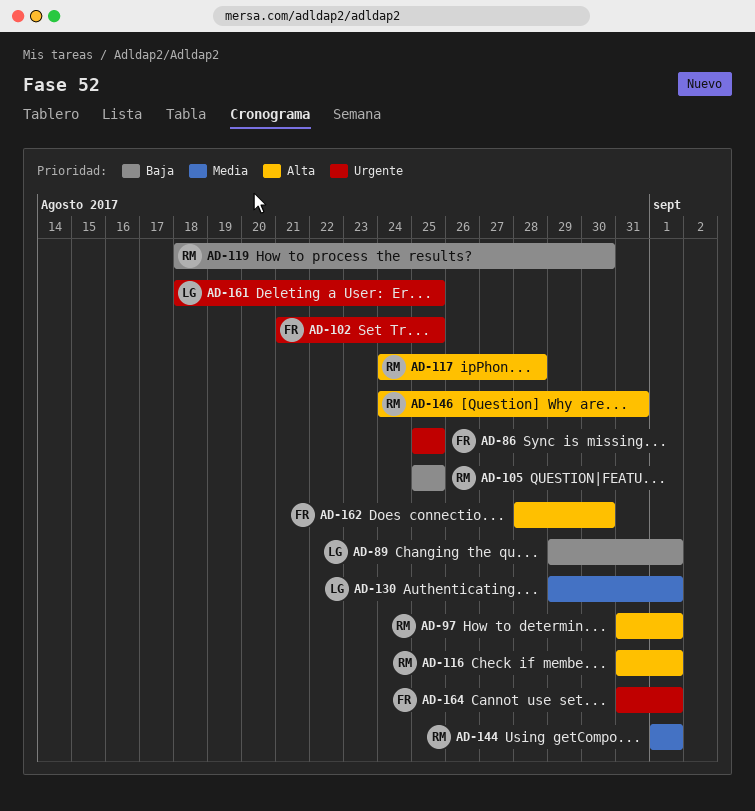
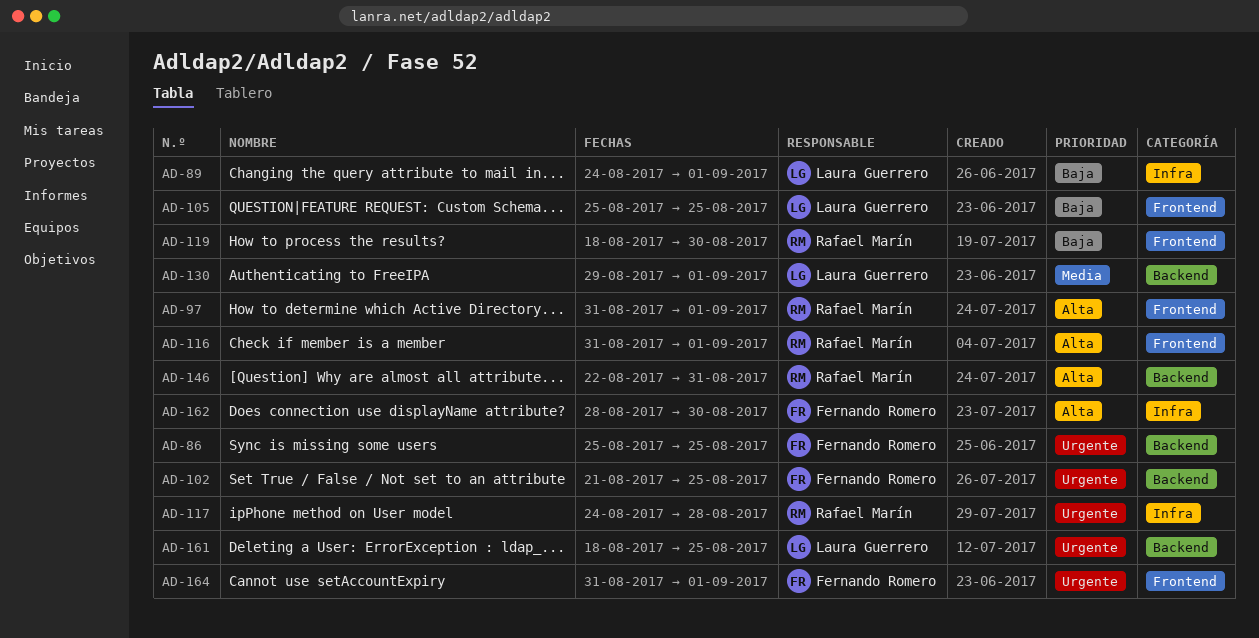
AD-89, start: Aug 29 -> Aug 24
AD-105, owner: Rafael Marín -> Laura Guerrero
AD-117, priority: Alta -> Urgente
AD-144: present -> none
AD-146, start: Aug 24 -> Aug 22

